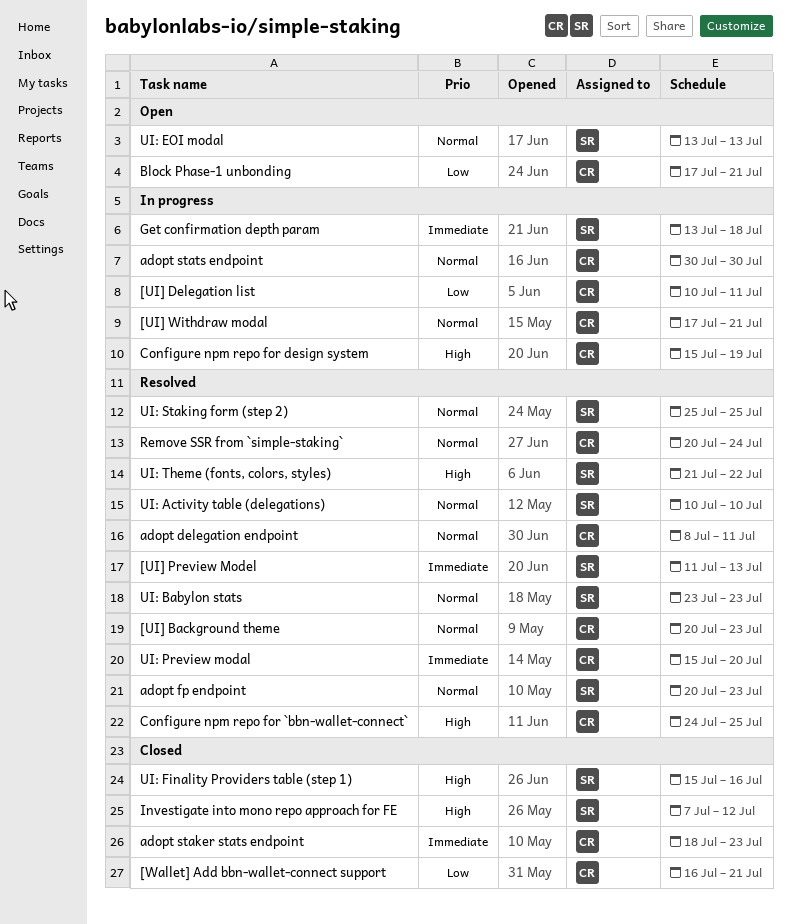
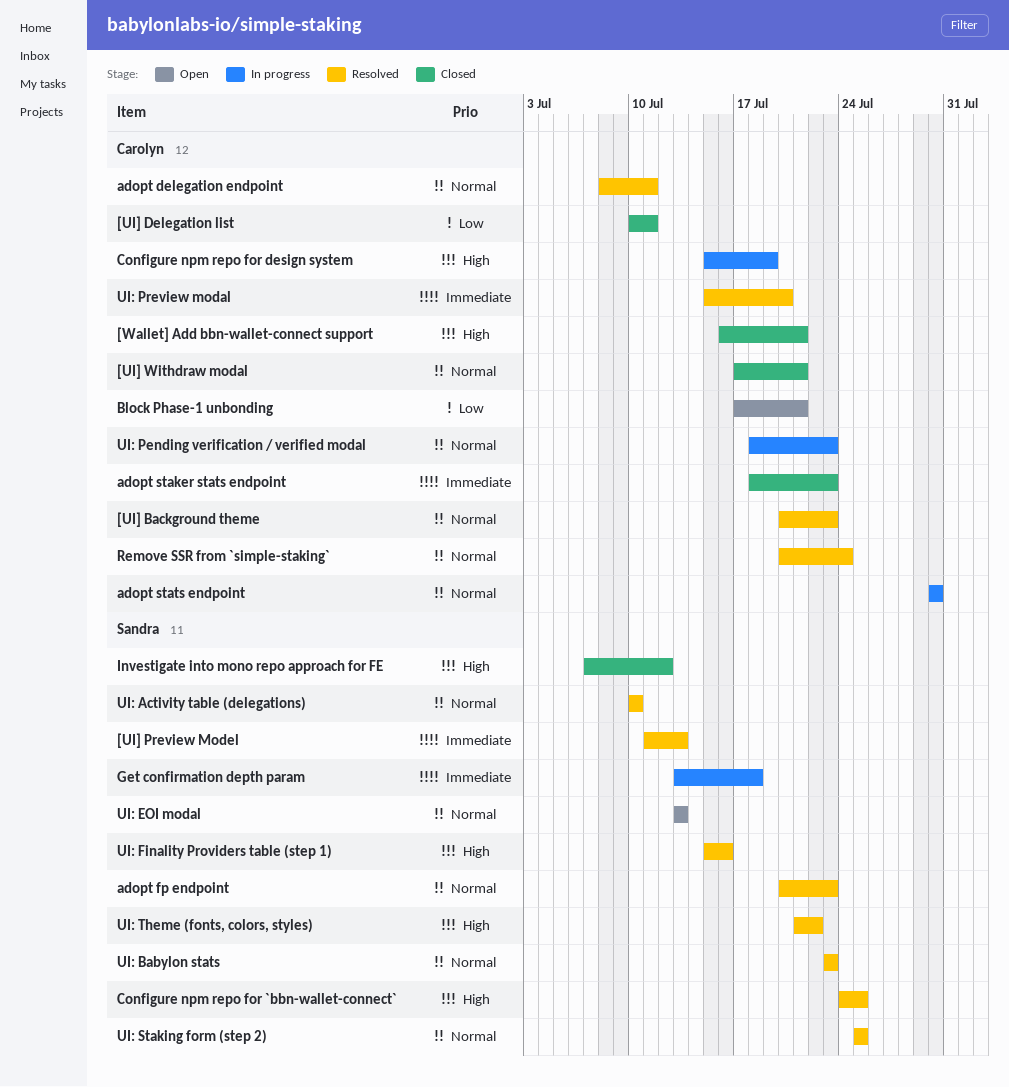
[UI] Delegation list, status: In progress -> Closed
[UI] Withdraw modal, status: In progress -> Closed
[Wallet] Add bbn-wallet-connect support, priority: Low -> High
Configure npm repo for `bbn-wallet-connect`, owner: Carolyn -> Sandra
UI: Finality Providers table (step 1), status: Closed -> Resolved
UI: Pending verification / verified modal: none -> present

